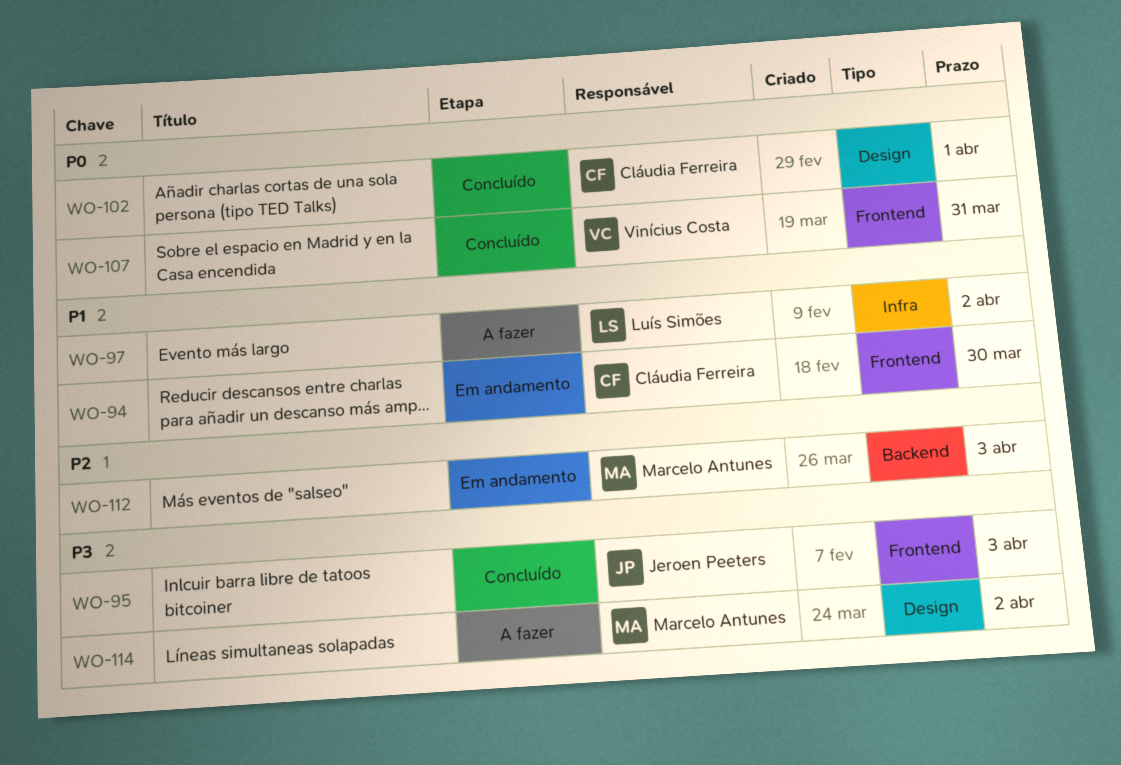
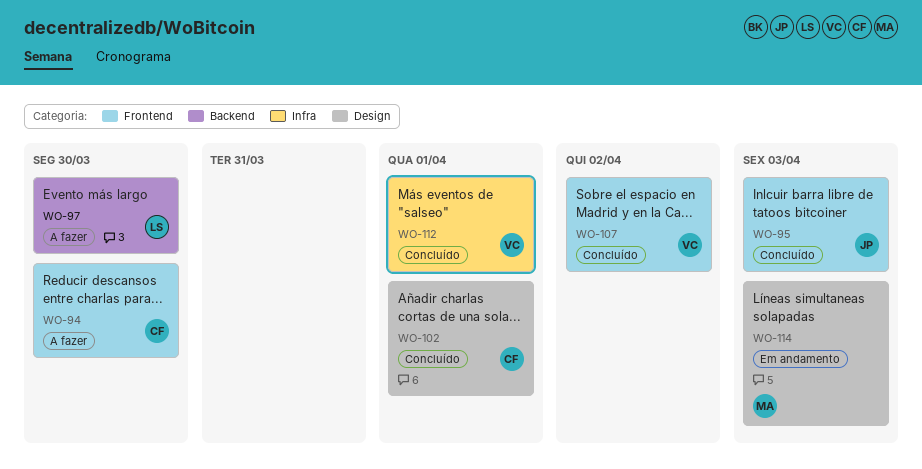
WO-94, status: Em andamento -> A fazer
WO-97, label: Infra -> Backend
WO-97, due: Apr 2 -> Mar 30
WO-107, due: Mar 31 -> Apr 2
WO-112, status: Em andamento -> Concluído
WO-112, owner: Marcelo Antunes -> Vinícius Costa
WO-112, label: Backend -> Infra
WO-112, due: Apr 3 -> Apr 1
WO-114, status: A fazer -> Em andamento
WO-114, due: Apr 2 -> Apr 3

